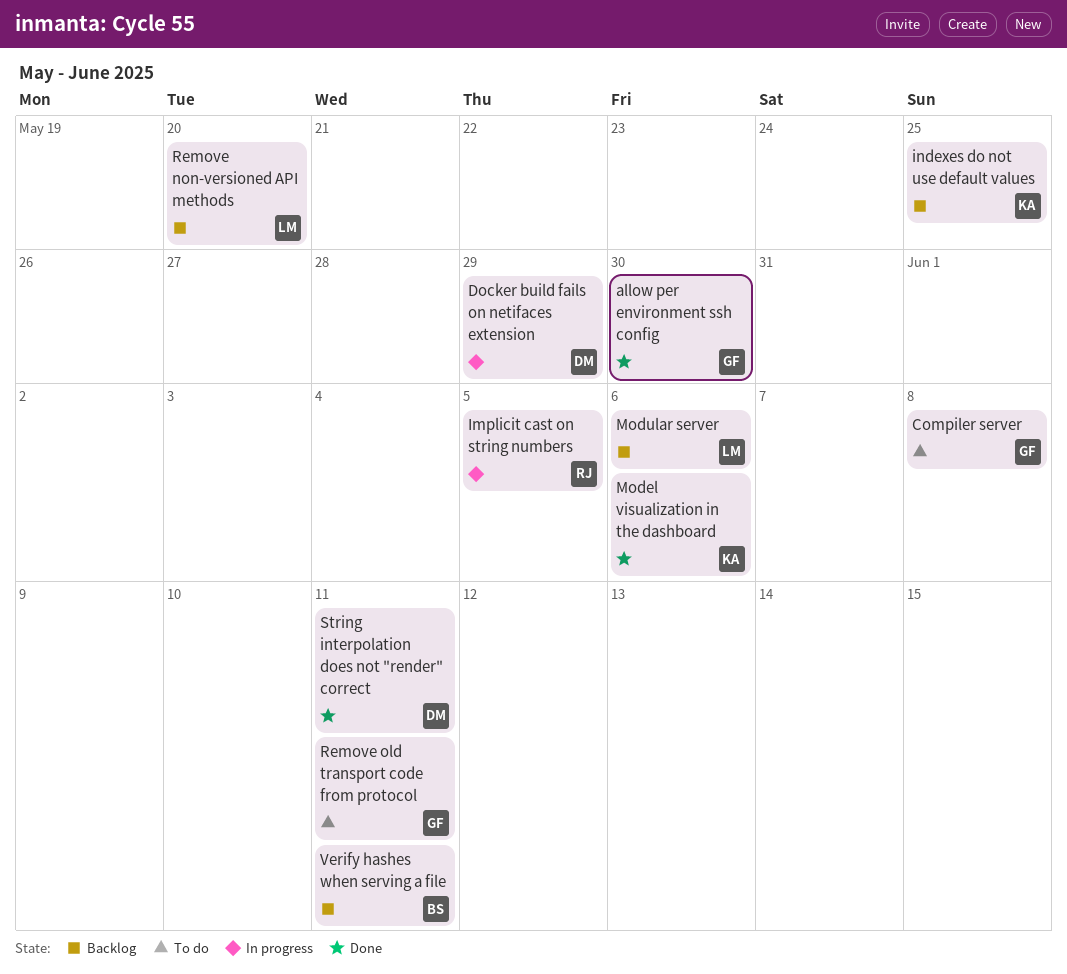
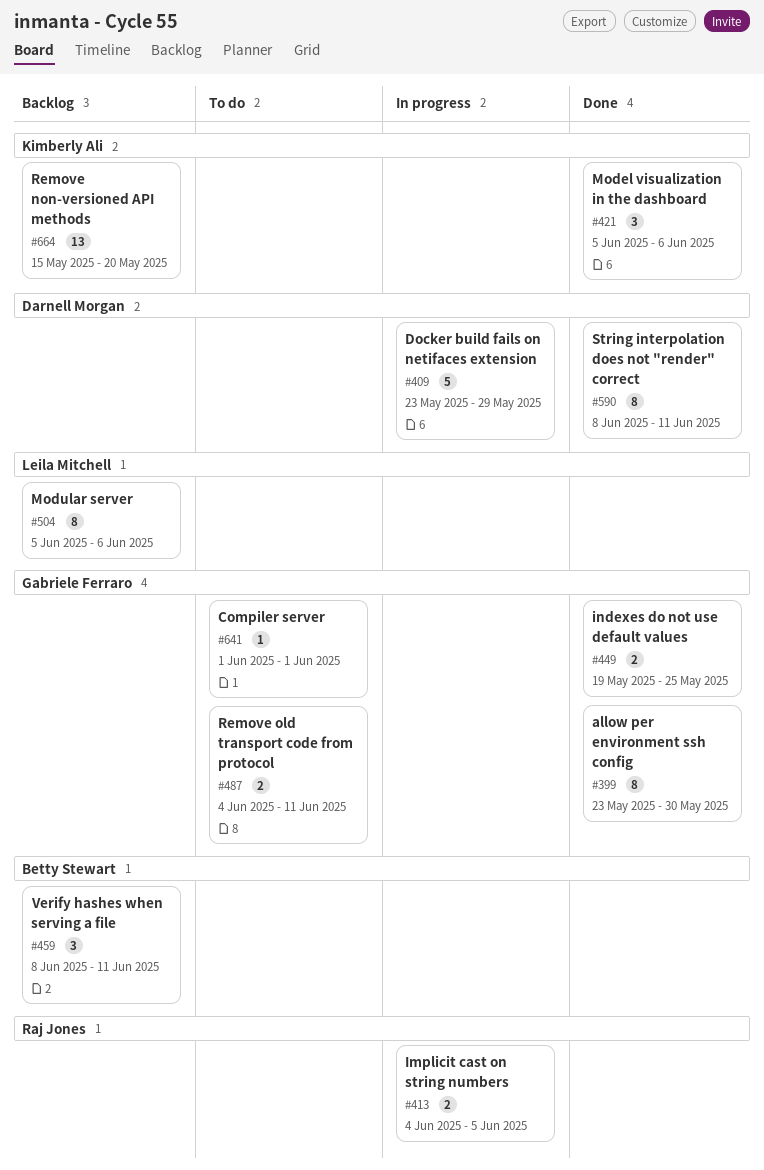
Compiler server, due: Jun 8 -> Jun 1
indexes do not use default values, status: Backlog -> Done
indexes do not use default values, owner: Kimberly Ali -> Gabriele Ferraro
Remove non-versioned API methods, owner: Leila Mitchell -> Kimberly Ali

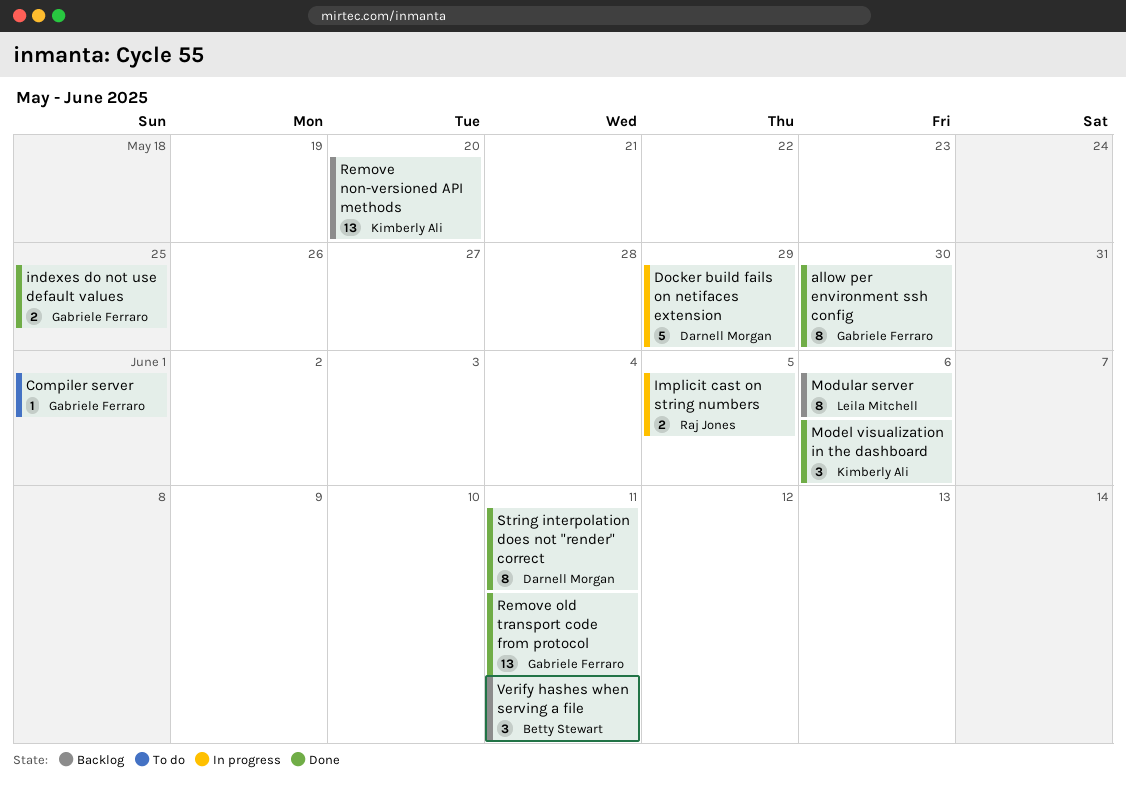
Remove old transport code from protocol, status: To do -> Done
Remove old transport code from protocol, estimate: 2 -> 13

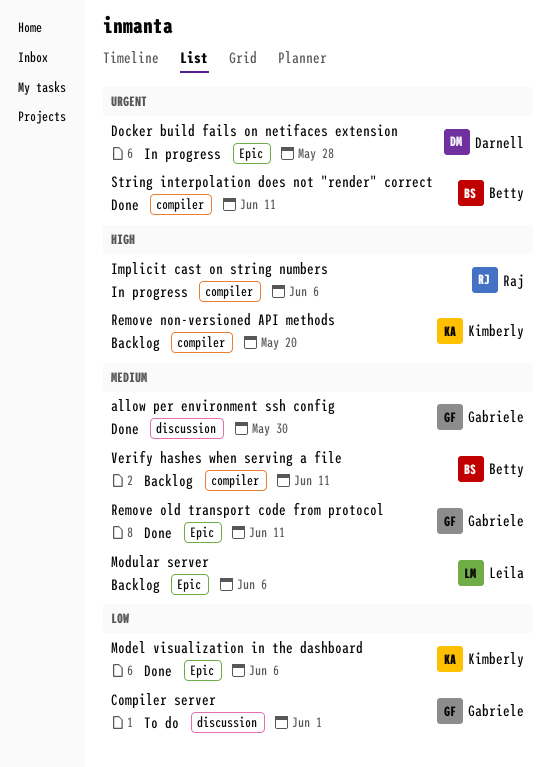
Docker build fails on netifaces extension, due: May 29 -> May 28
Implicit cast on string numbers, due: Jun 5 -> Jun 6
indexes do not use default values: present -> none
String interpolation does not "render" correct, owner: Darnell Morgan -> Betty Stewart

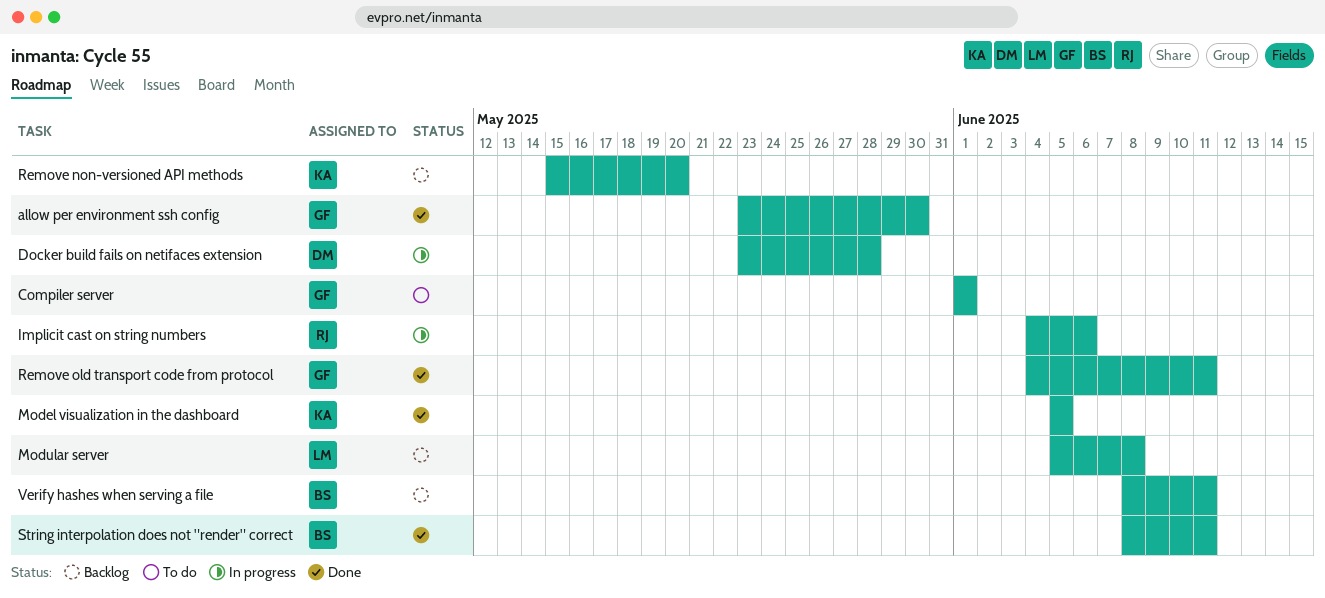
Model visualization in the dashboard, due: Jun 6 -> Jun 5
Modular server, due: Jun 6 -> Jun 8

